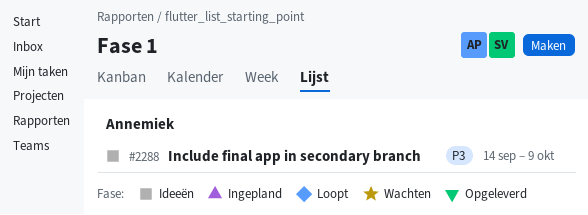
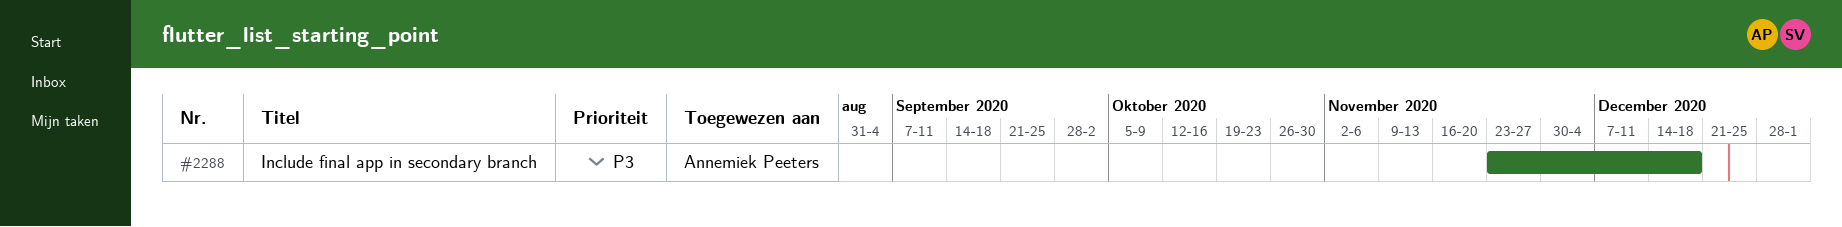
#2288, start: Sep 14 -> Nov 23
#2288, due: Oct 9 -> Dec 18

